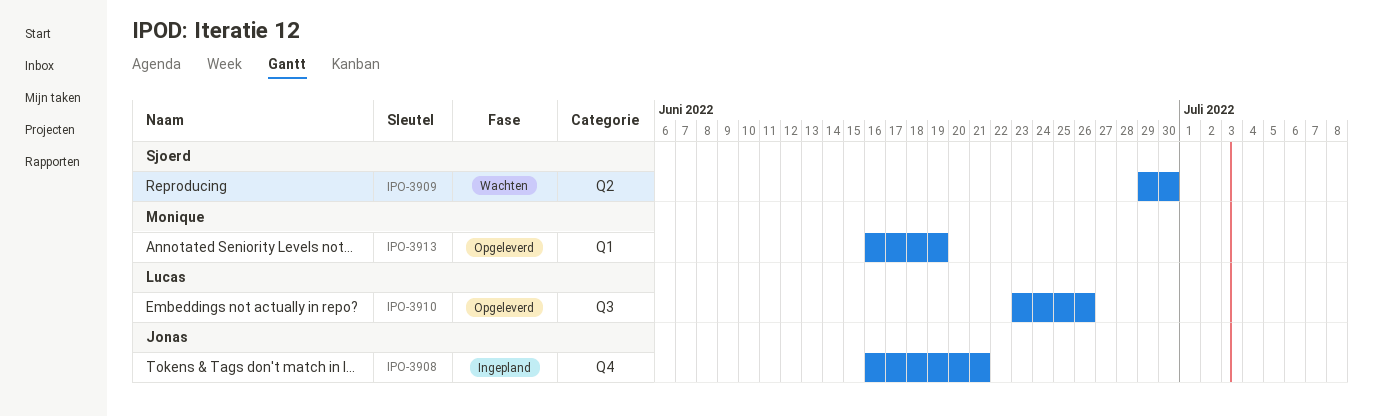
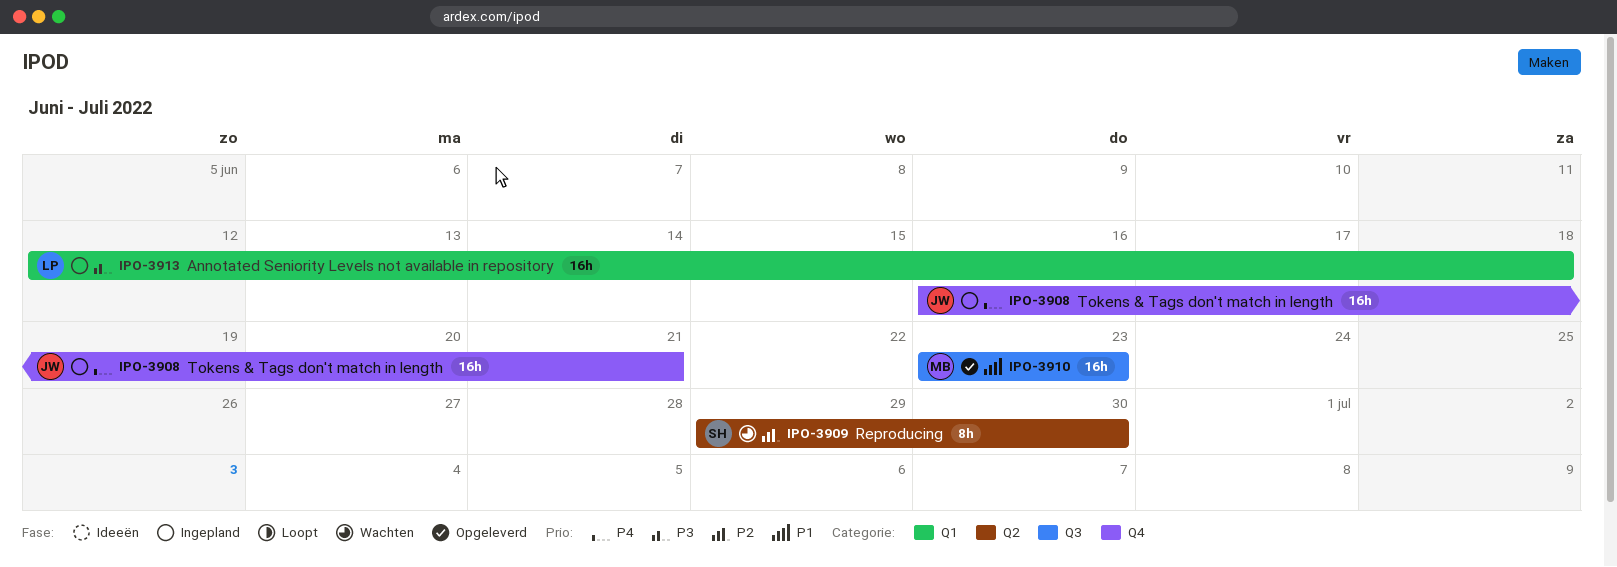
IPO-3910, owner: Lucas -> Monique
IPO-3910, due: Jun 26 -> Jun 23
IPO-3913, status: Opgeleverd -> Ingepland
IPO-3913, owner: Monique -> Lucas
IPO-3913, start: Jun 16 -> Jun 12
IPO-3913, due: Jun 19 -> Jun 18

